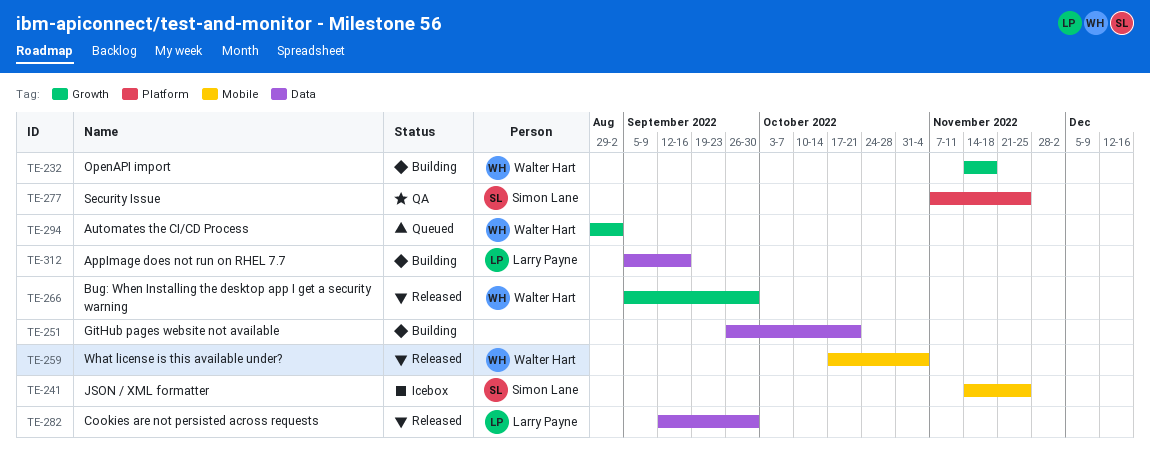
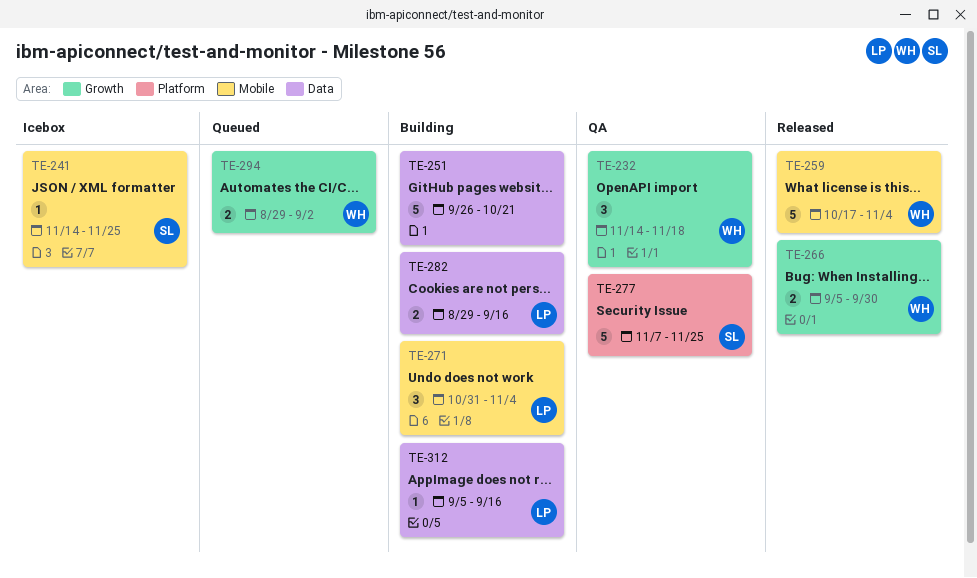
TE-232, status: Building -> QA
TE-271: none -> present
TE-282, status: Released -> Building
TE-282, start: Sep 12 -> Aug 29
TE-282, due: Sep 30 -> Sep 16

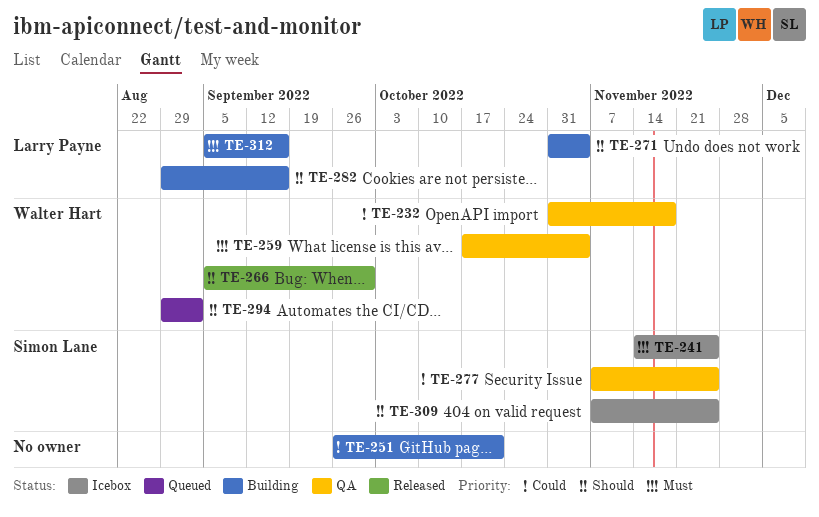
TE-232, start: Nov 14 -> Oct 31
TE-259, status: Released -> QA
TE-309: none -> present

